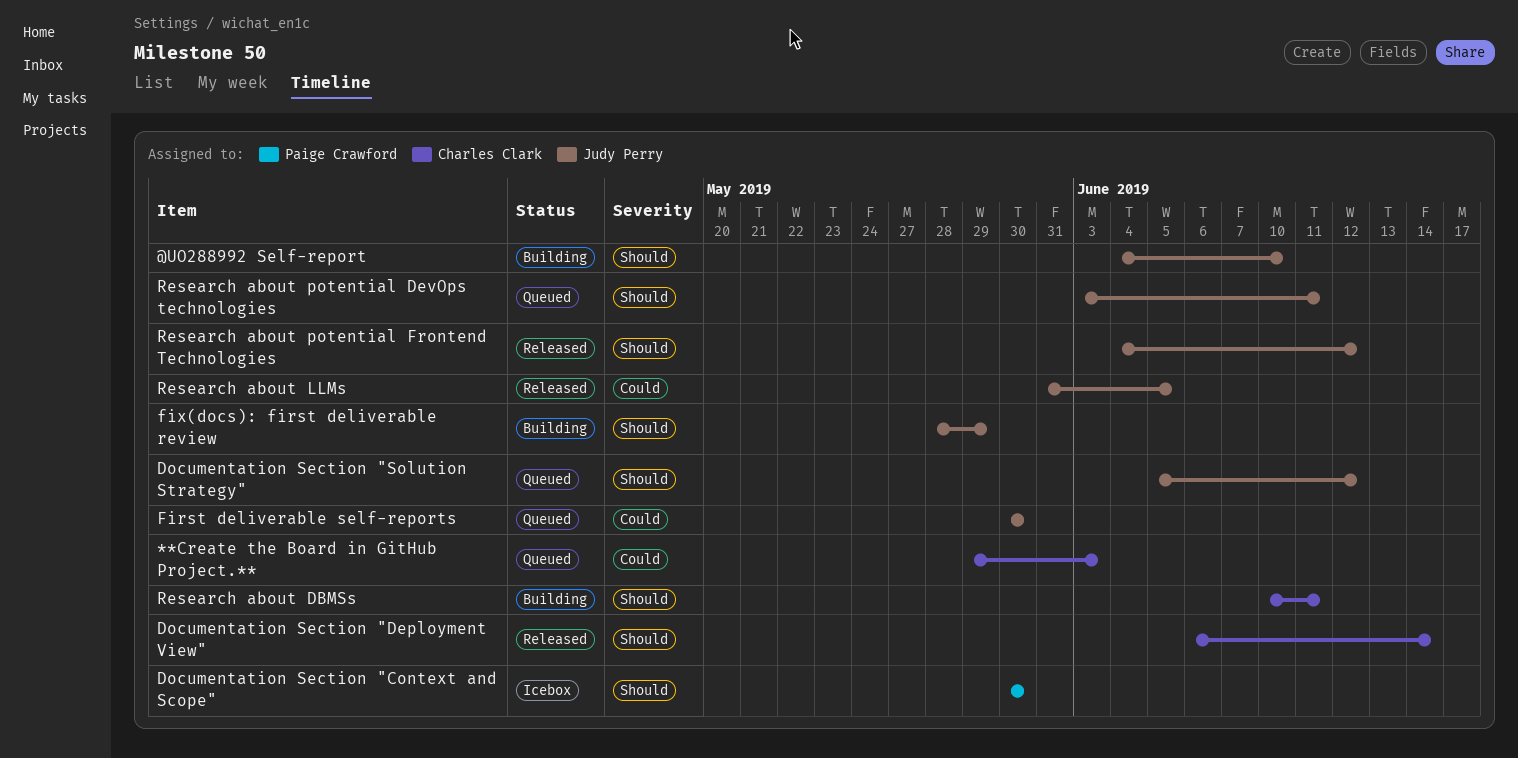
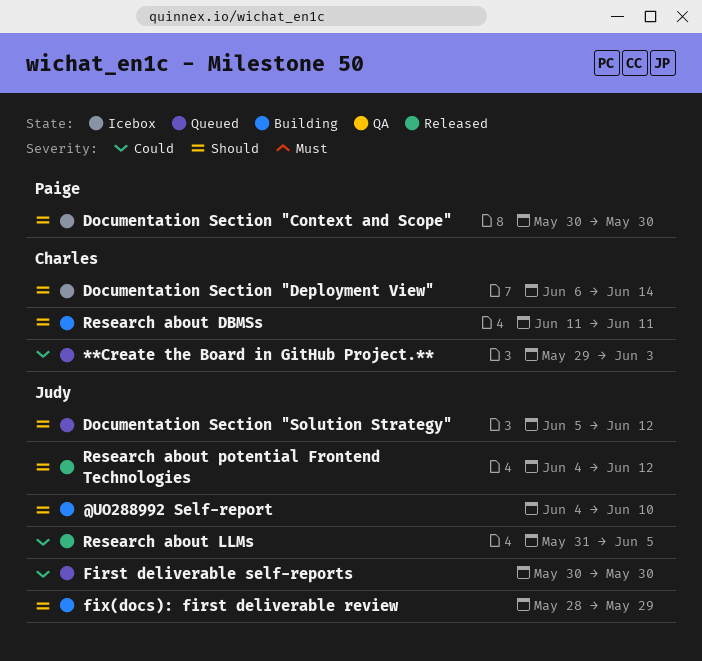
Documentation Section "Deployment View", status: Released -> Icebox
Research about DBMSs, start: Jun 10 -> Jun 11
Research about potential DevOps technologies: present -> none

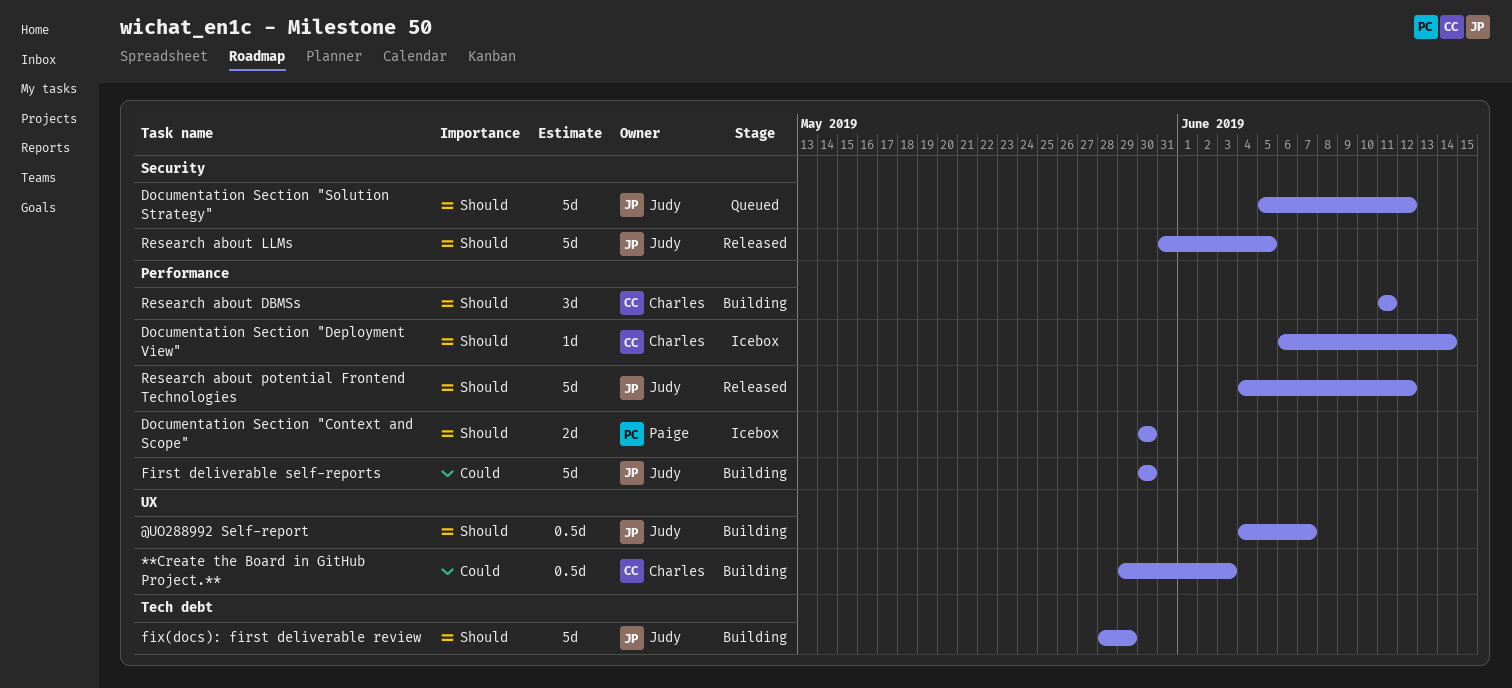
**Create the Board in GitHub Project.**, status: Queued -> Building
@UO288992 Self-report, due: Jun 10 -> Jun 7
First deliverable self-reports, status: Queued -> Building
Research about LLMs, priority: Could -> Should

